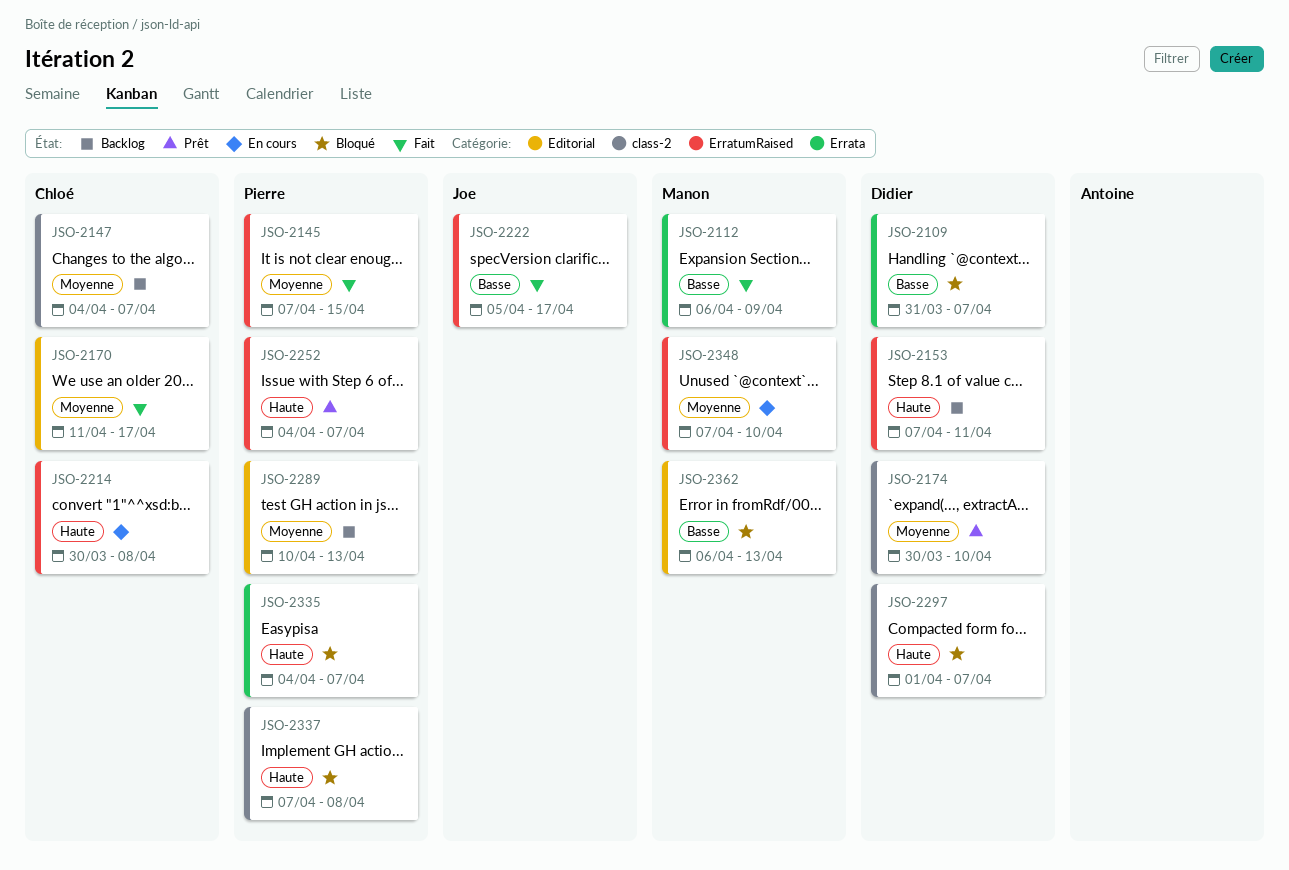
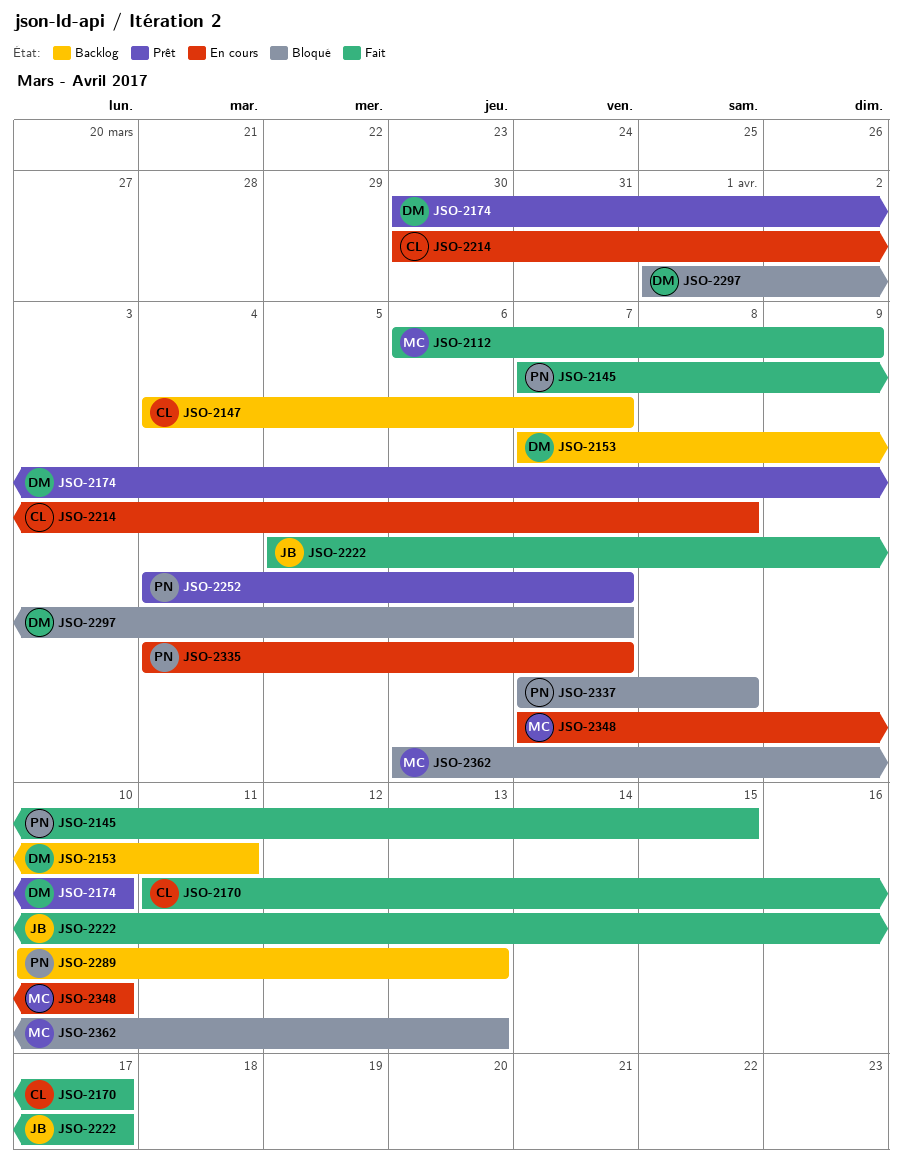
JSO-2109: present -> none
JSO-2335, status: Bloqué -> En cours

